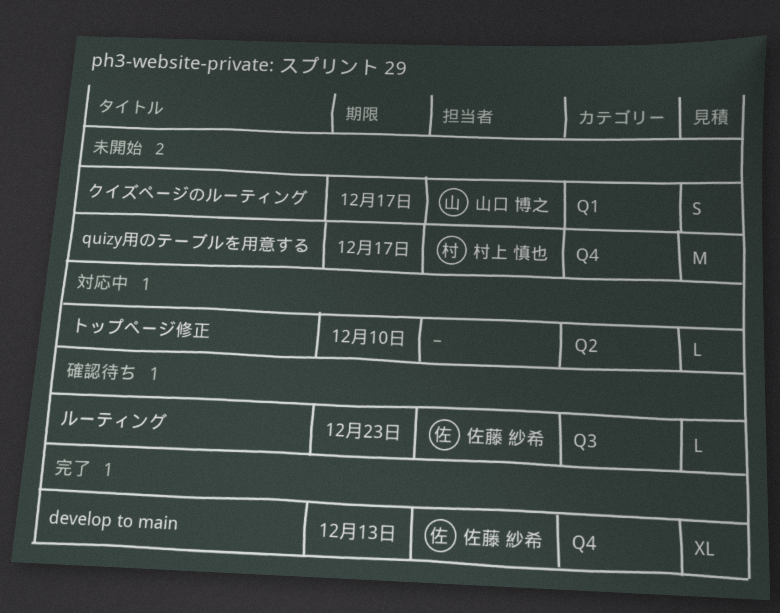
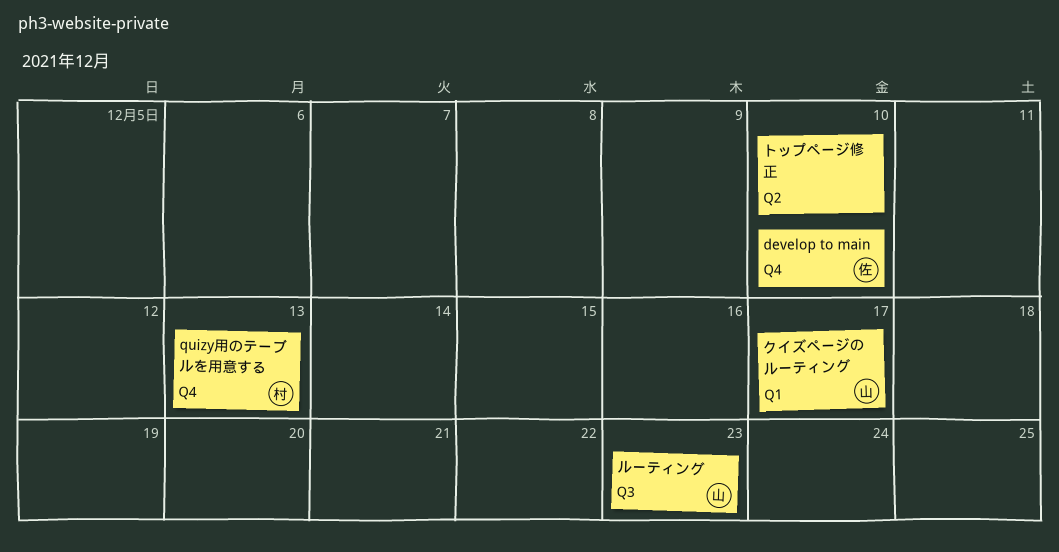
develop to main, due: Dec 13 -> Dec 10
quizy用のテーブルを用意する, due: Dec 17 -> Dec 13
ルーティング, owner: 佐藤 紗希 -> 山口 博之

